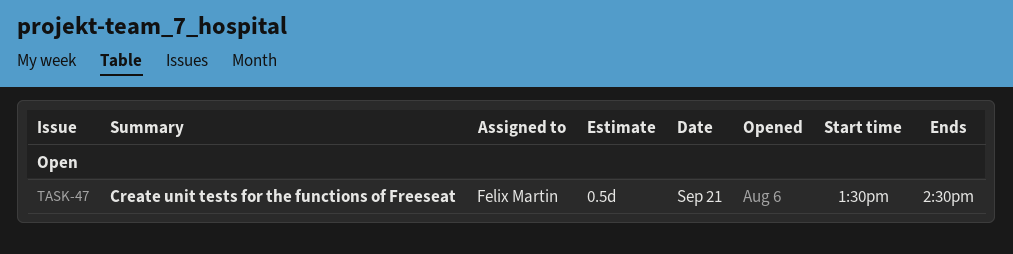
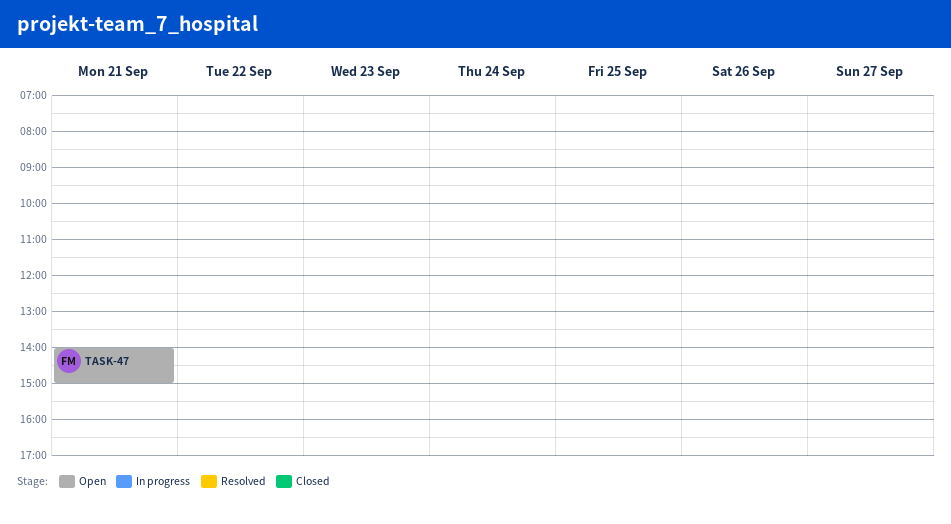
TASK-47, begins: 13:30 -> 14:00
TASK-47, ends: 14:30 -> 15:00

